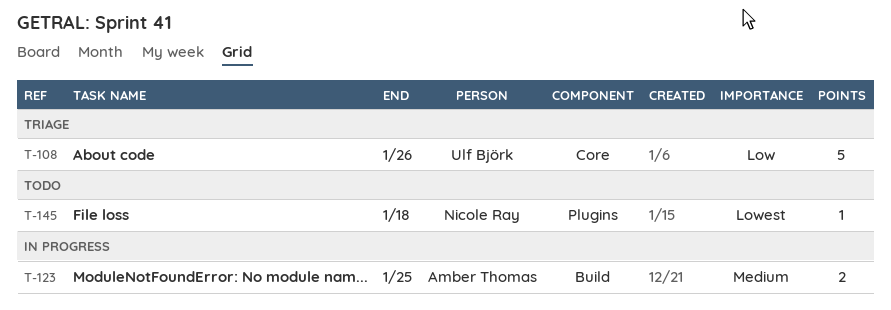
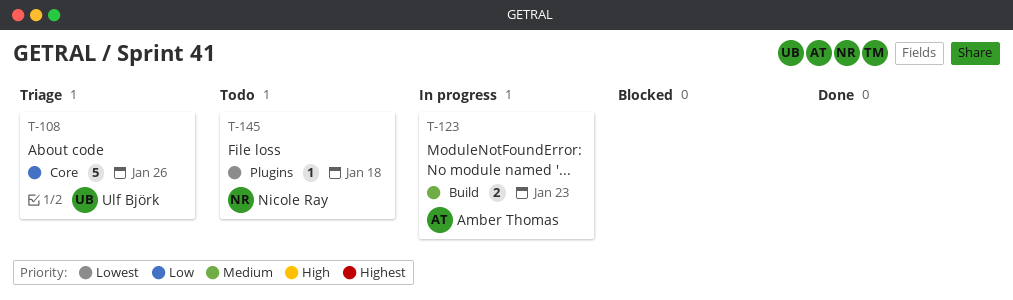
T-123, due: Jan 25 -> Jan 23

